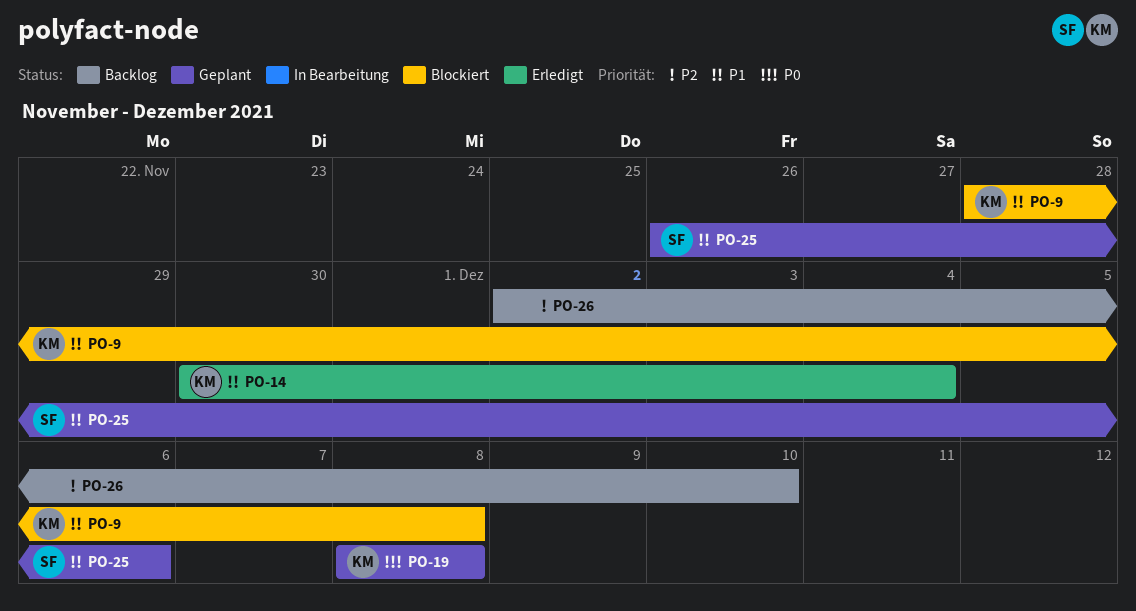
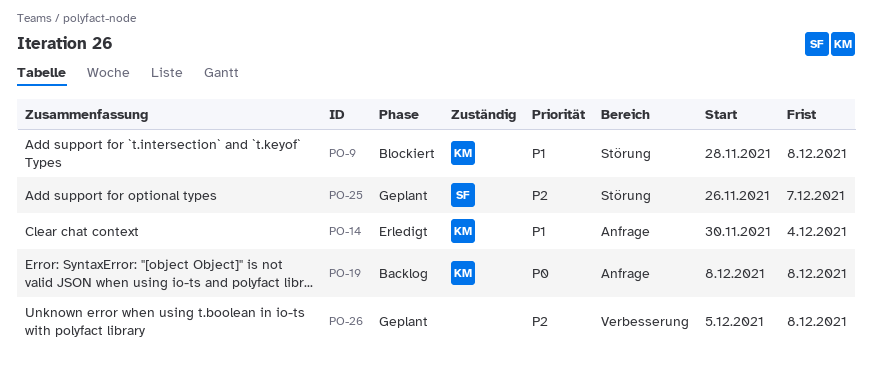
PO-19, status: Geplant -> Backlog
PO-25, priority: P1 -> P2
PO-25, due: Dec 6 -> Dec 7
PO-26, status: Backlog -> Geplant
PO-26, start: Dec 2 -> Dec 5
PO-26, due: Dec 10 -> Dec 8

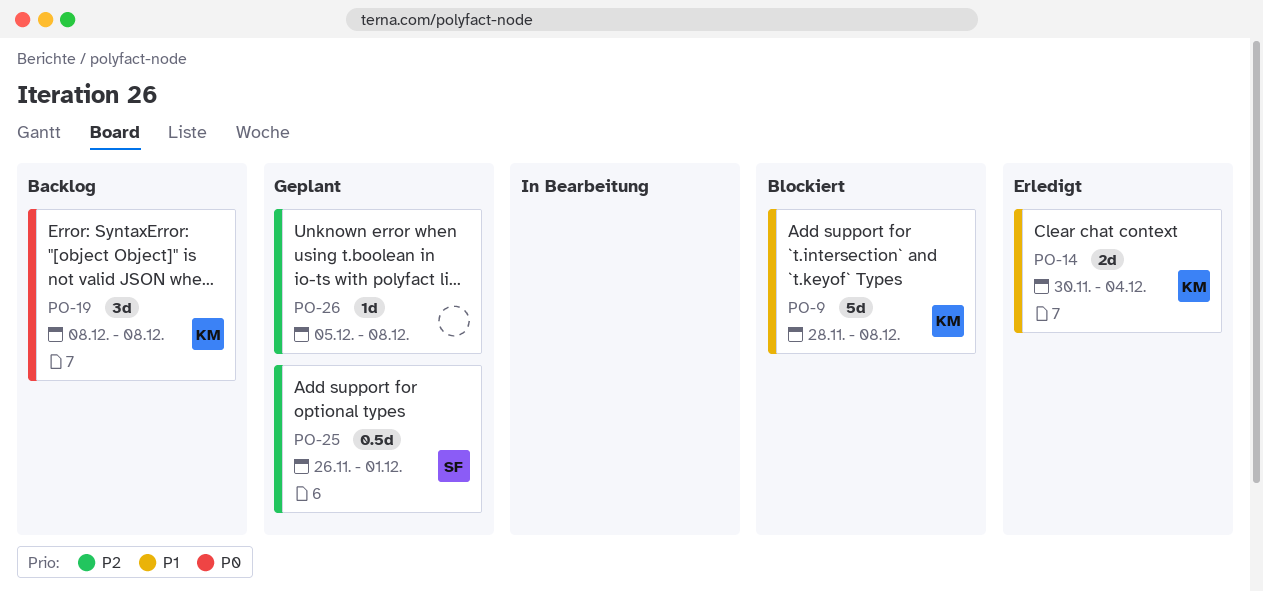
PO-25, due: Dec 7 -> Dec 1

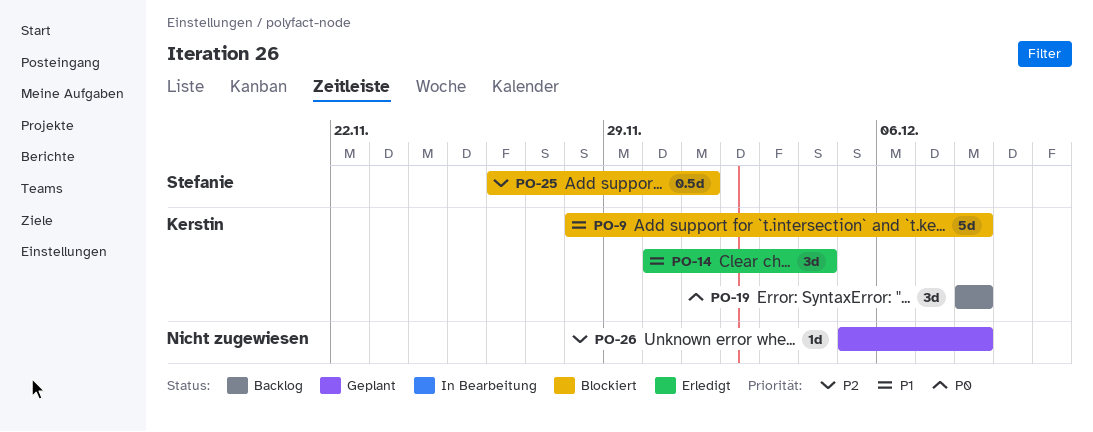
PO-14, estimate: 2d -> 3d
PO-25, status: Geplant -> Blockiert

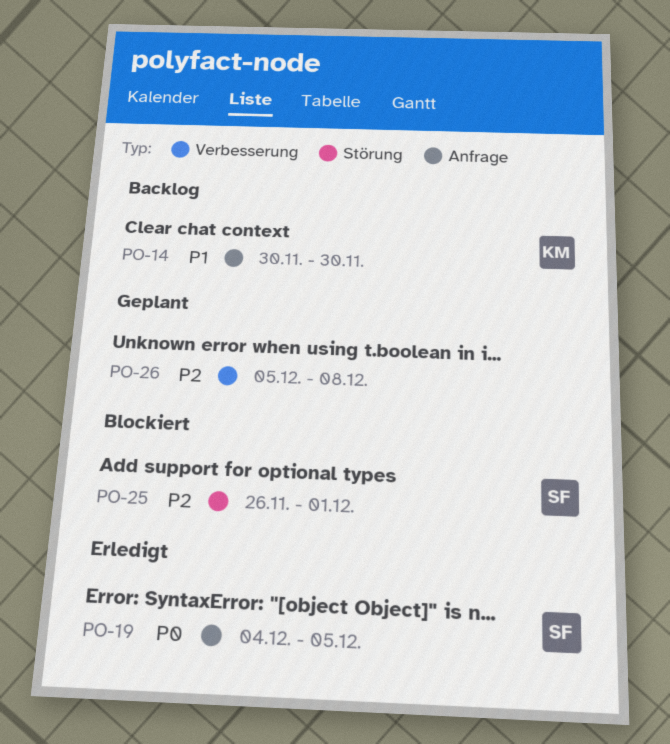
PO-9: present -> none
PO-14, status: Erledigt -> Backlog
PO-14, due: Dec 4 -> Nov 30
PO-19, status: Backlog -> Erledigt
PO-19, owner: Kerstin -> Stefanie
PO-19, start: Dec 8 -> Dec 4
PO-19, due: Dec 8 -> Dec 5

